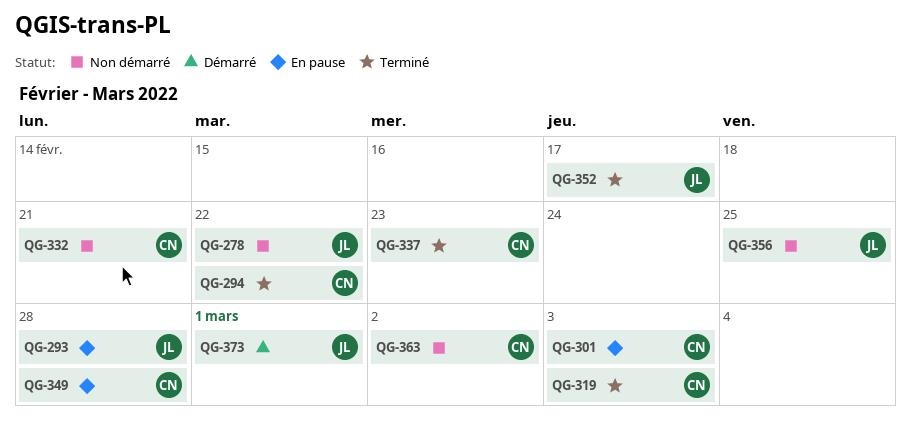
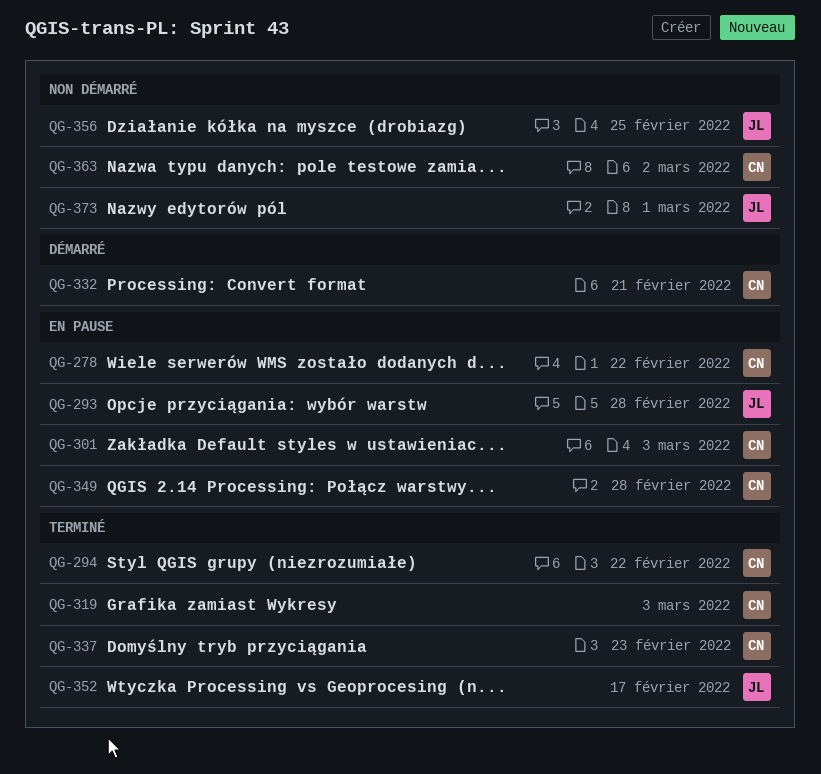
QG-278, status: Non démarré -> En pause
QG-278, owner: JL -> CN
QG-332, status: Non démarré -> Démarré
QG-373, status: Démarré -> Non démarré

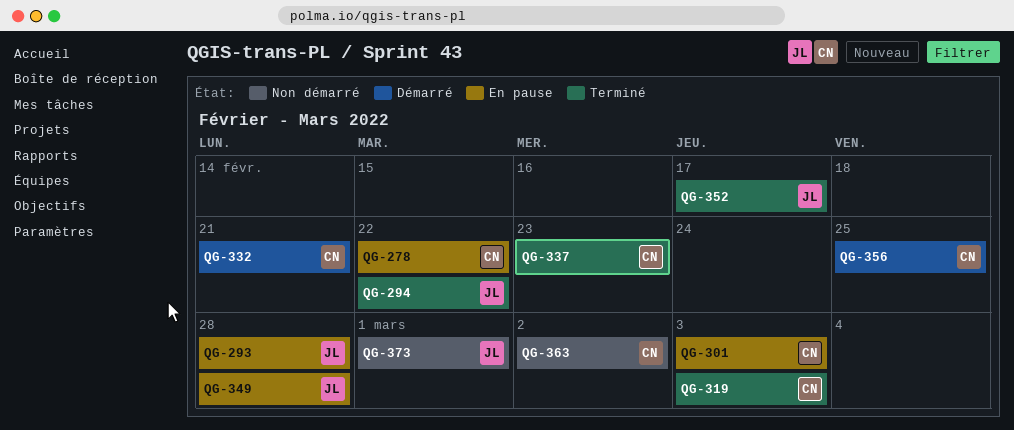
QG-294, owner: CN -> JL
QG-349, owner: CN -> JL
QG-356, status: Non démarré -> Démarré
QG-356, owner: JL -> CN

